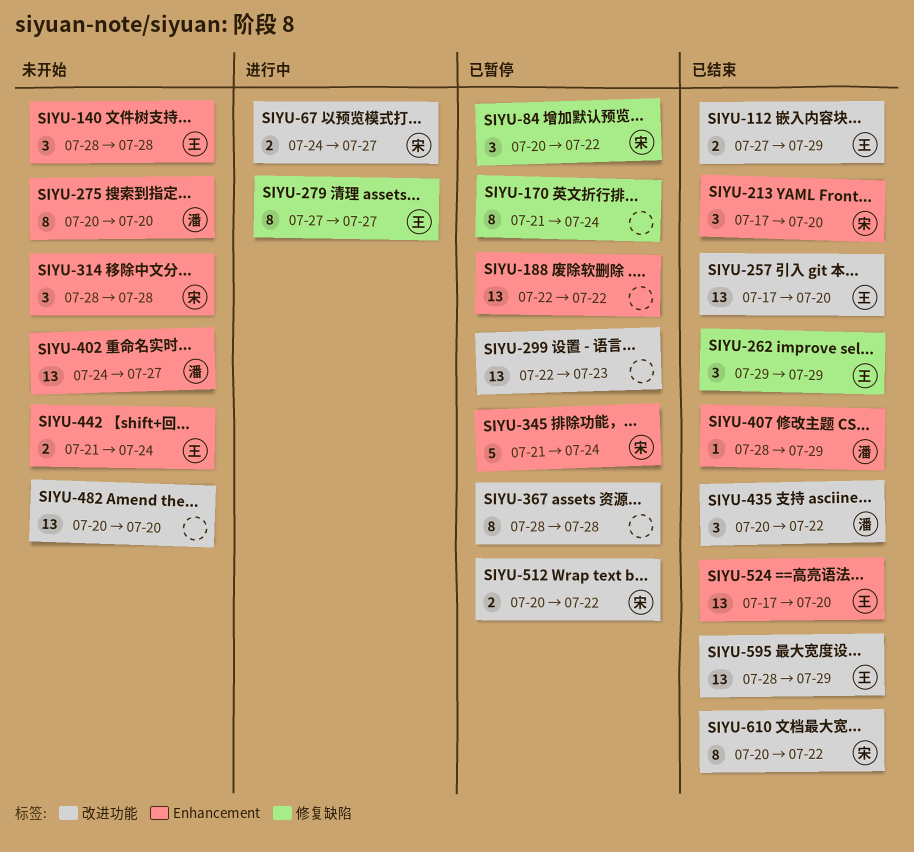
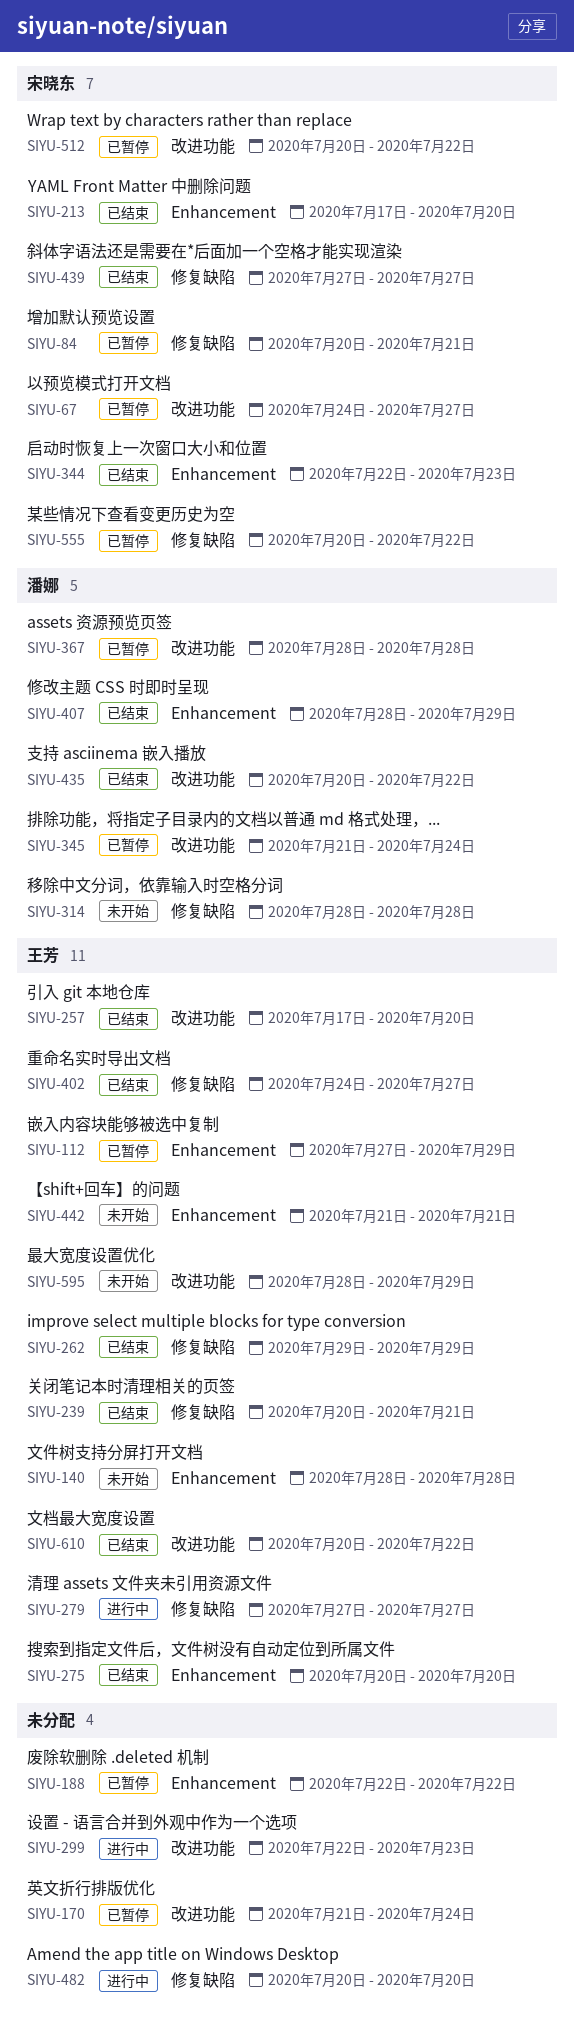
SIYU-67, status: 进行中 -> 已暂停
SIYU-84, due: Jul 22 -> Jul 21
SIYU-112, status: 已结束 -> 已暂停
SIYU-112, label: 改进功能 -> Enhancement
SIYU-170, label: 修复缺陷 -> 改进功能
SIYU-239: none -> present
SIYU-275, status: 未开始 -> 已结束
SIYU-275, owner: 潘娜 -> 王芳
SIYU-299, status: 已暂停 -> 进行中
SIYU-314, owner: 宋晓东 -> 潘娜
SIYU-314, label: Enhancement -> 修复缺陷
SIYU-344: none -> present
SIYU-345, owner: 宋晓东 -> 潘娜
SIYU-345, label: Enhancement -> 改进功能
SIYU-367, owner: none -> 潘娜
SIYU-402, status: 未开始 -> 已结束
SIYU-402, owner: 潘娜 -> 王芳
SIYU-402, label: Enhancement -> 修复缺陷
SIYU-439: none -> present
SIYU-442, due: Jul 24 -> Jul 21
SIYU-482, status: 未开始 -> 进行中
SIYU-482, label: 改进功能 -> 修复缺陷
SIYU-524: present -> none
SIYU-555: none -> present
SIYU-595, status: 已结束 -> 未开始
SIYU-610, owner: 宋晓东 -> 王芳

